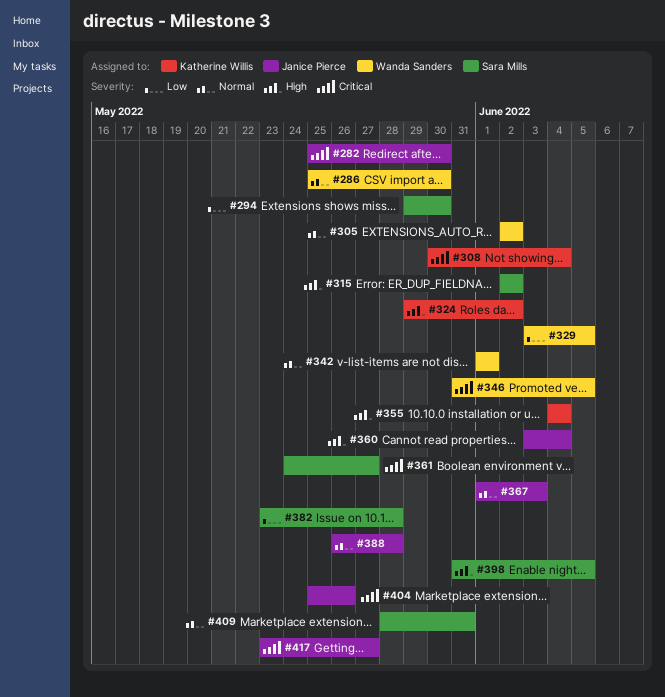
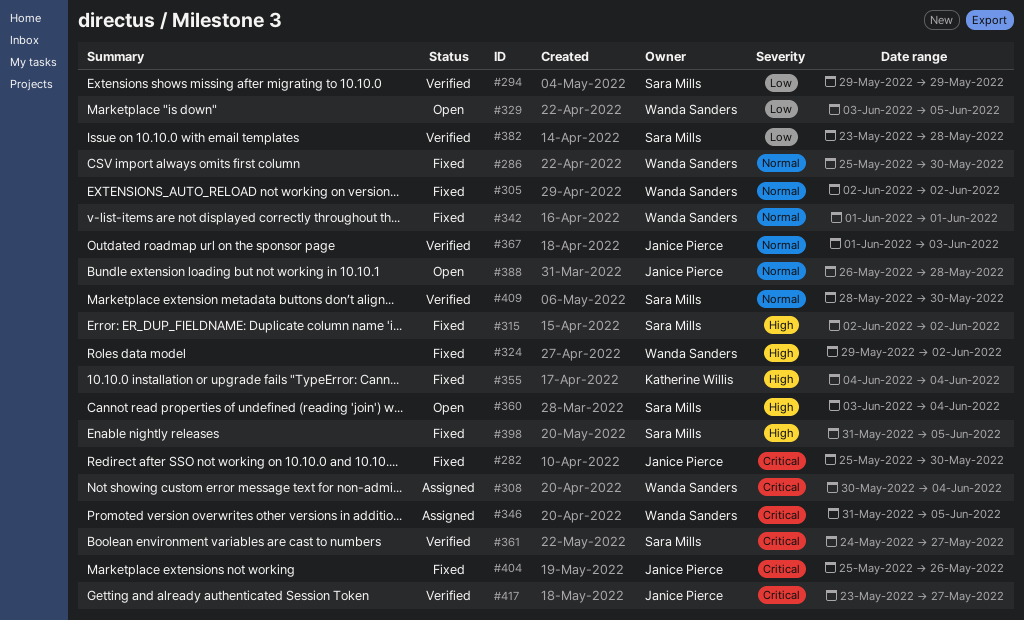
#294, due: May 30 -> May 29
#308, owner: Katherine Willis -> Wanda Sanders
#324, owner: Katherine Willis -> Wanda Sanders
#360, owner: Janice Pierce -> Sara Mills
#409, due: May 31 -> May 30

